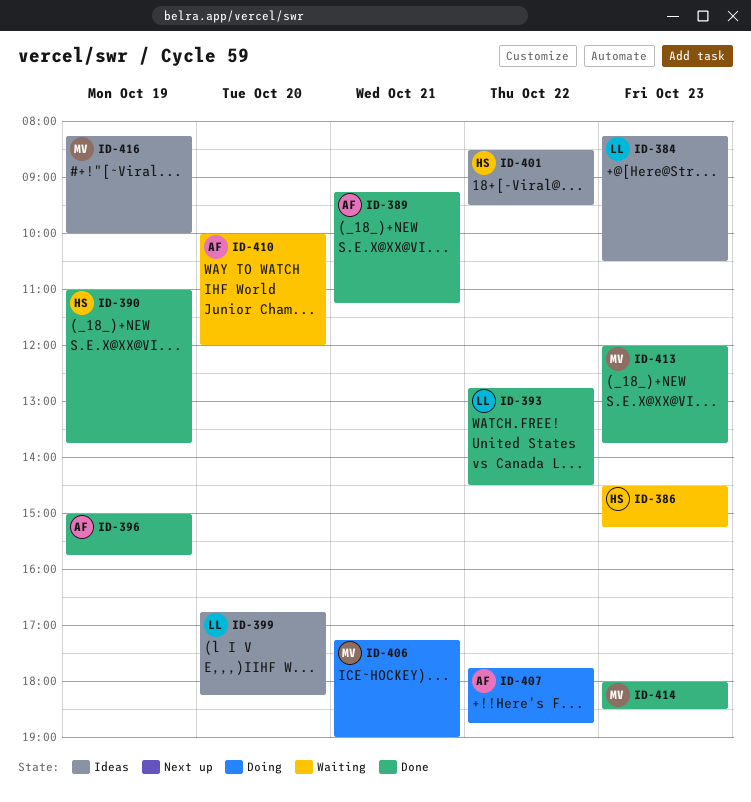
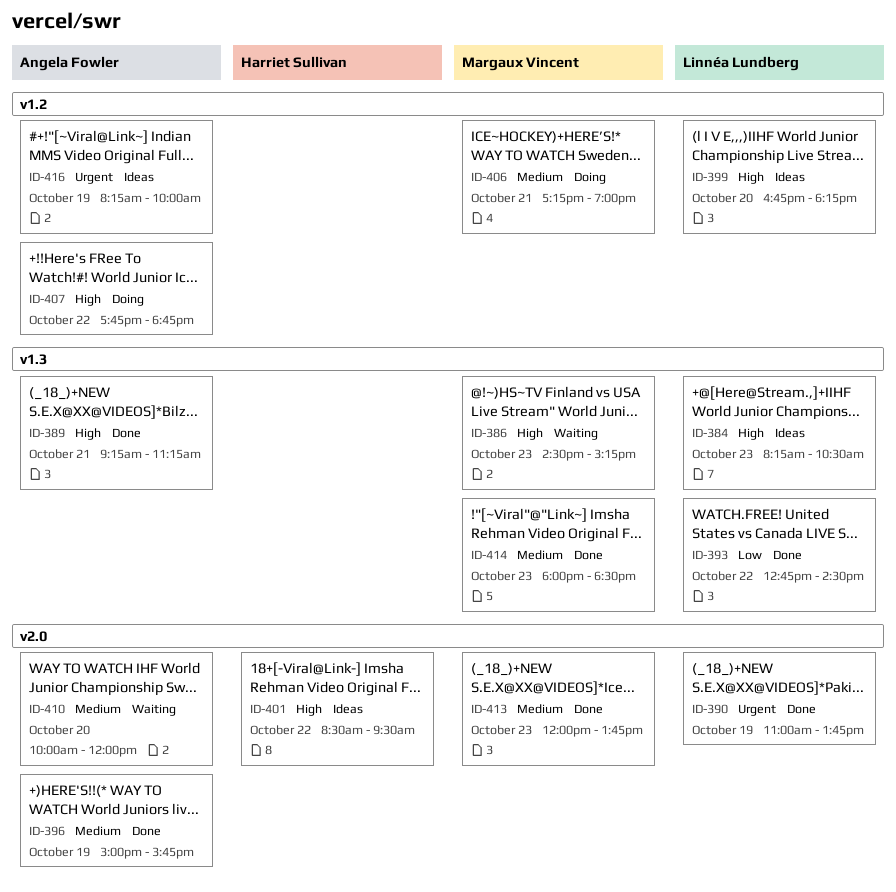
ID-386, owner: Harriet Sullivan -> Margaux Vincent
ID-390, owner: Harriet Sullivan -> Linnéa Lundberg
ID-416, owner: Margaux Vincent -> Angela Fowler

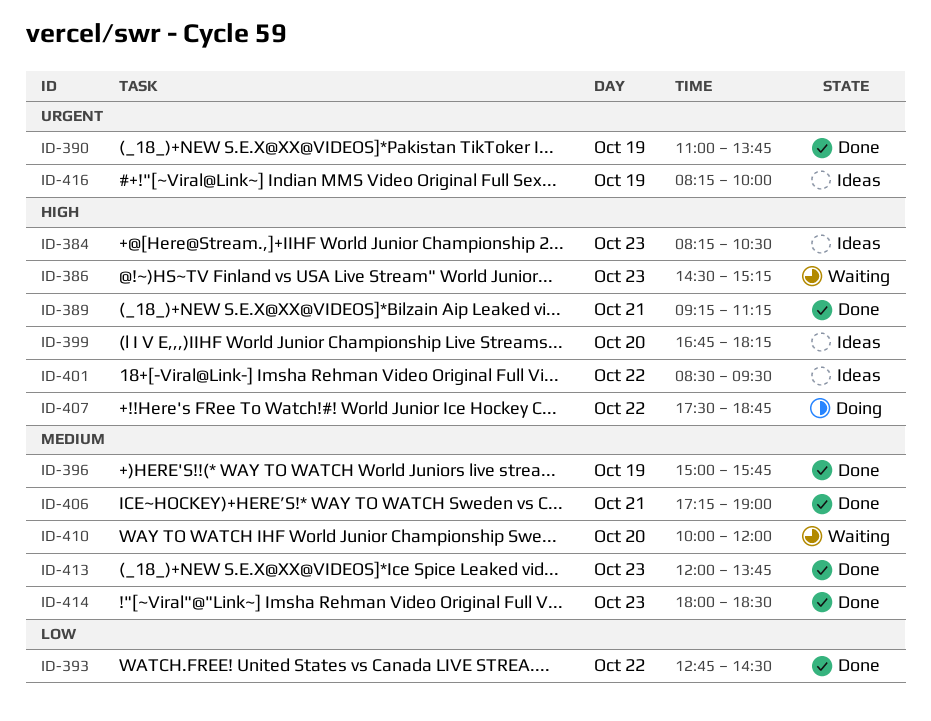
ID-406, status: Doing -> Done
ID-407, begins: 17:45 -> 17:30

